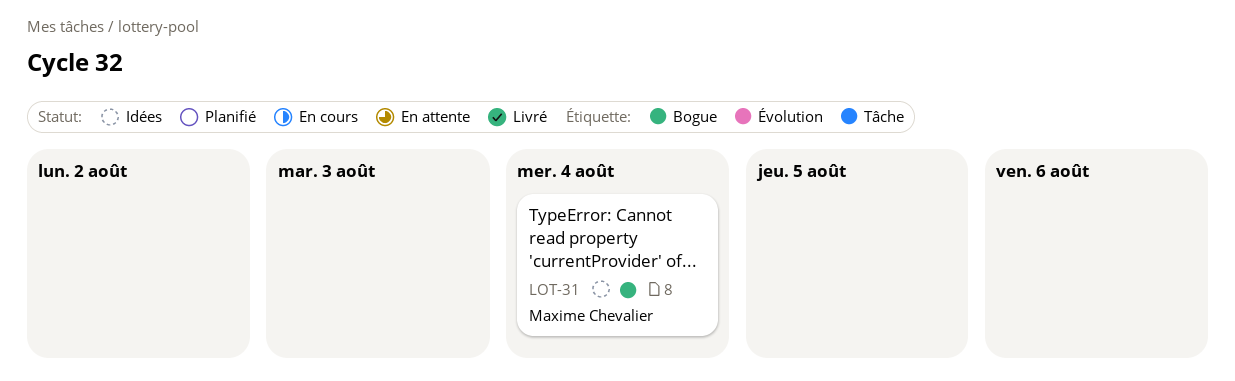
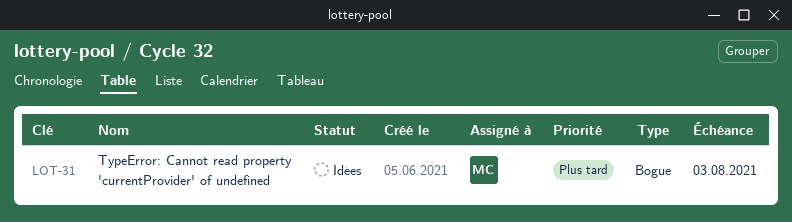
LOT-31, due: Aug 4 -> Aug 3

